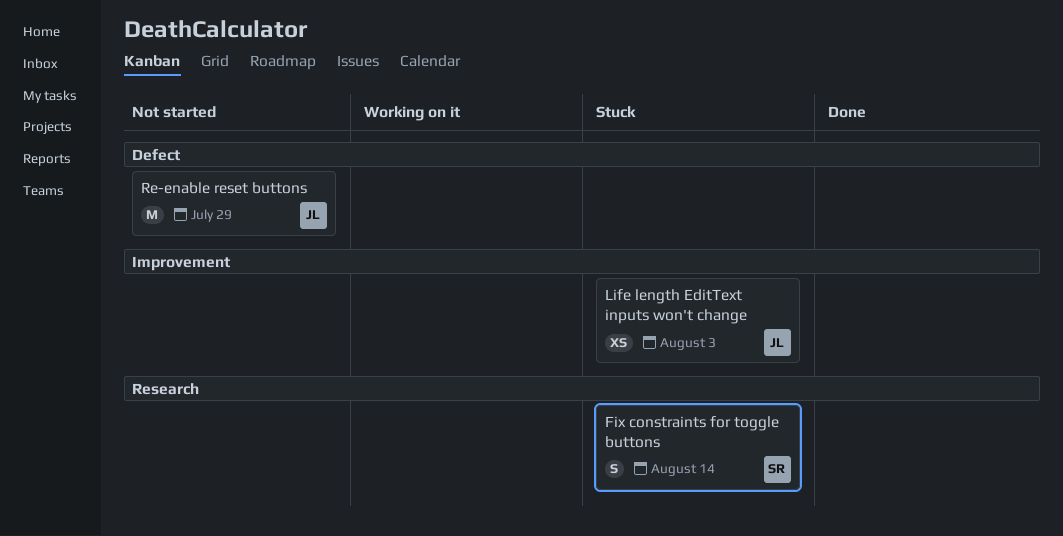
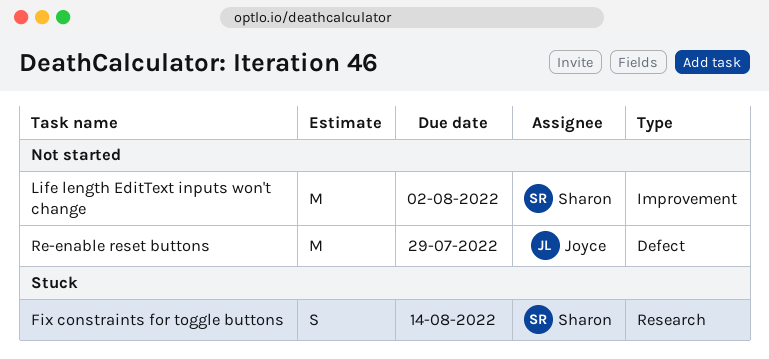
Life length EditText inputs won't change, status: Stuck -> Not started
Life length EditText inputs won't change, owner: Joyce -> Sharon
Life length EditText inputs won't change, estimate: XS -> M
Life length EditText inputs won't change, due: Aug 3 -> Aug 2

